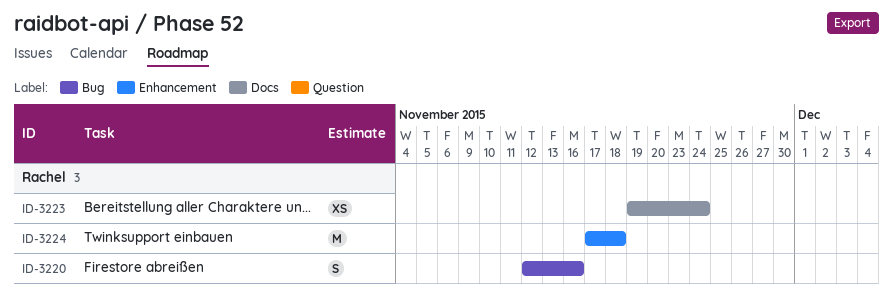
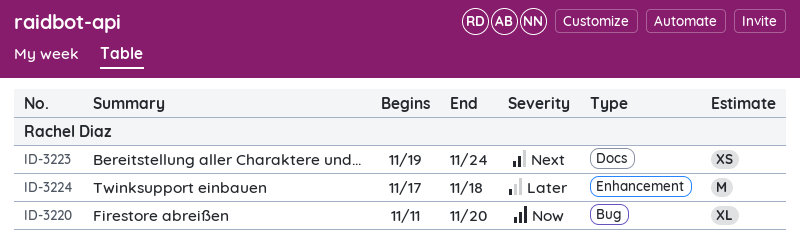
ID-3220, estimate: S -> XL
ID-3220, start: Nov 12 -> Nov 11
ID-3220, due: Nov 16 -> Nov 20

